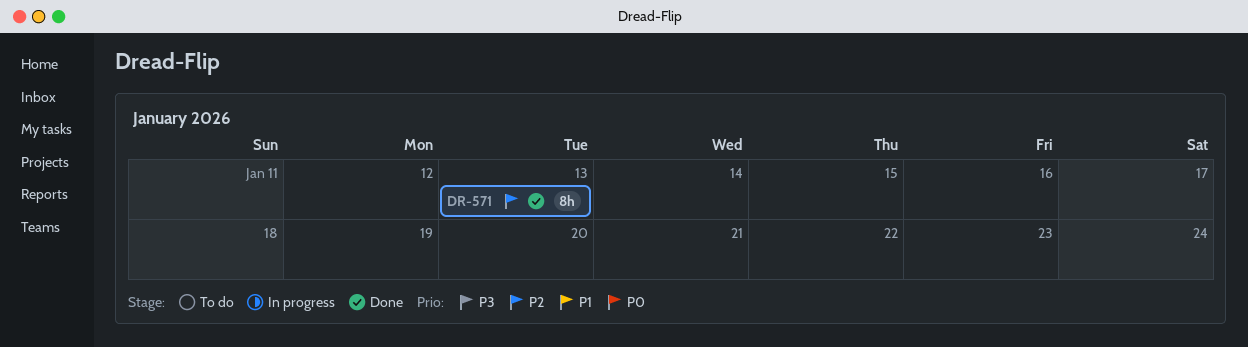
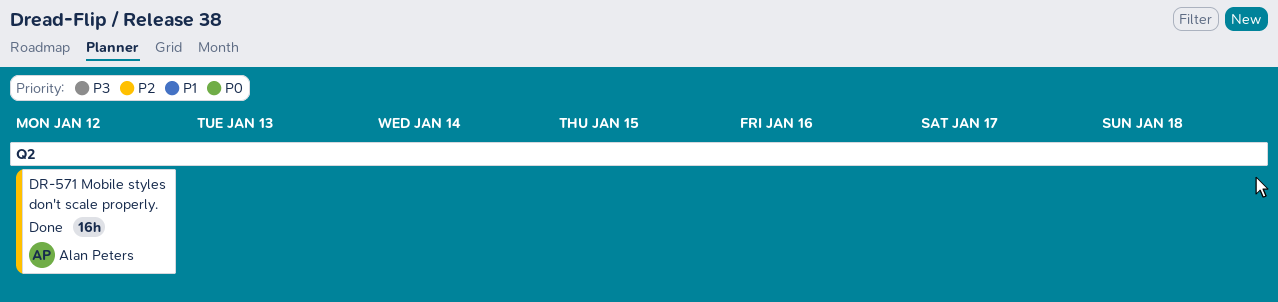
DR-571, estimate: 8h -> 16h
DR-571, due: Jan 13 -> Jan 12

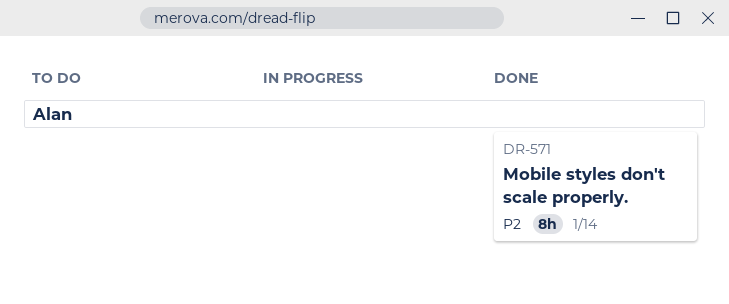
DR-571, estimate: 16h -> 8h
DR-571, due: Jan 12 -> Jan 14

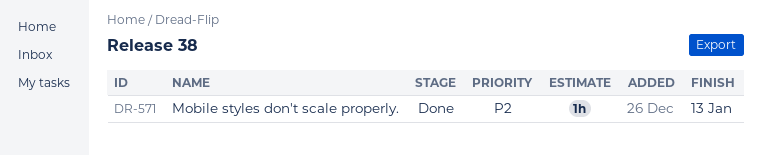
DR-571, estimate: 8h -> 1h
DR-571, due: Jan 14 -> Jan 13

